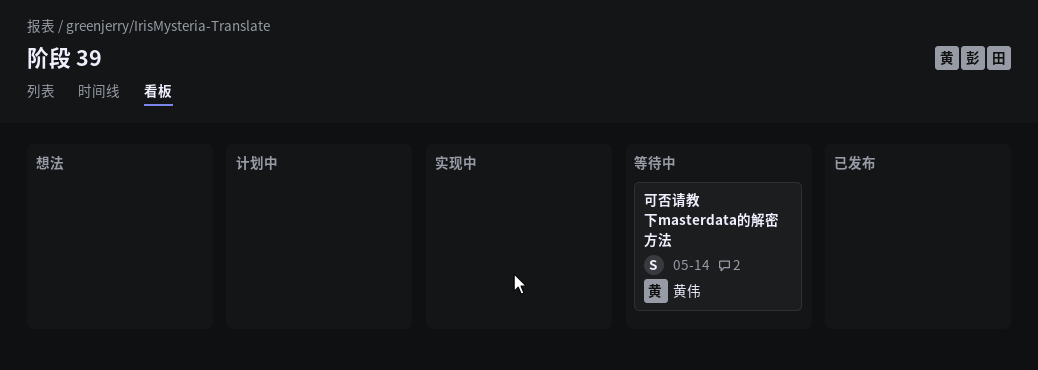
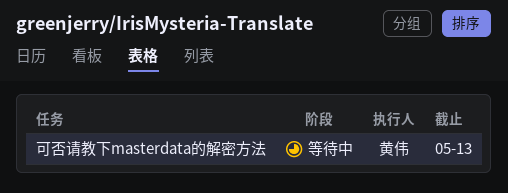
可否请教下masterdata的解密方法, due: May 14 -> May 13

